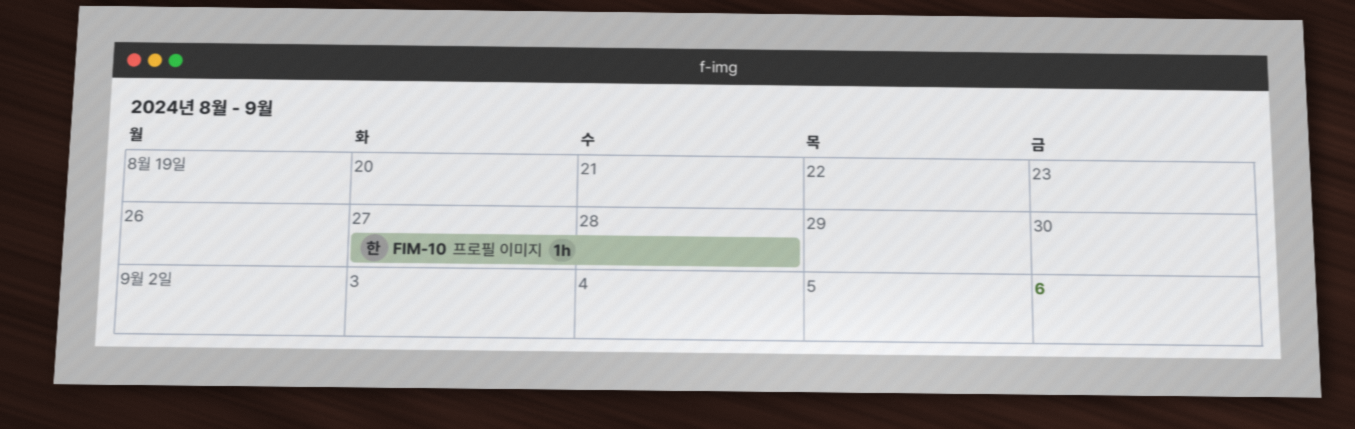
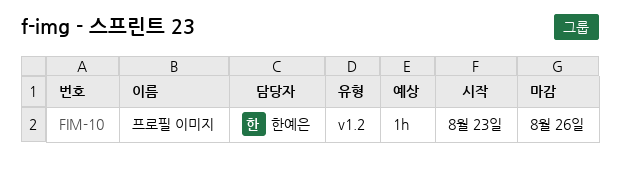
FIM-10, start: Aug 27 -> Aug 23
FIM-10, due: Aug 28 -> Aug 26

